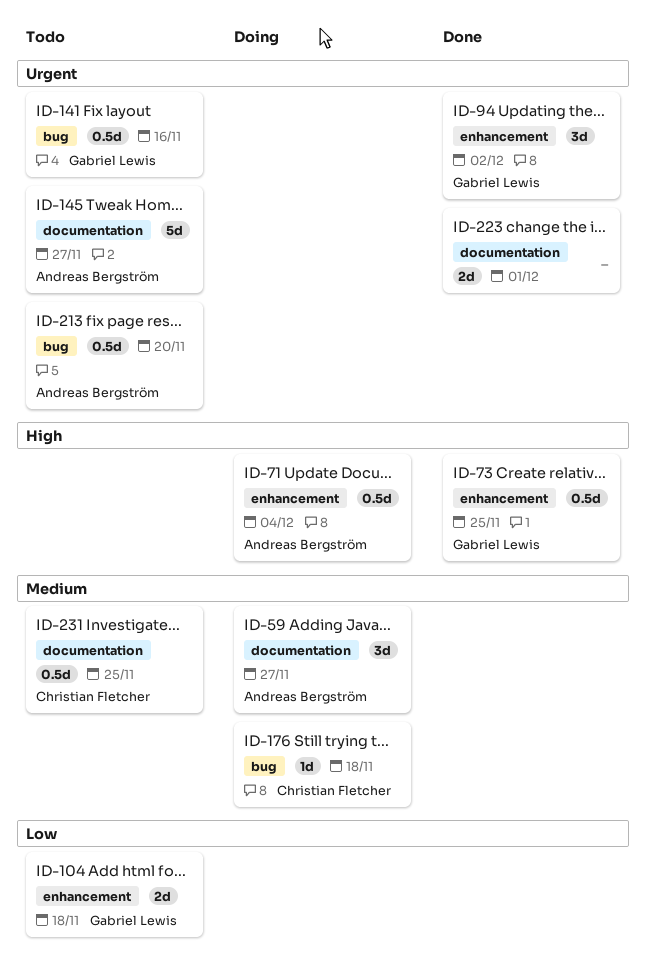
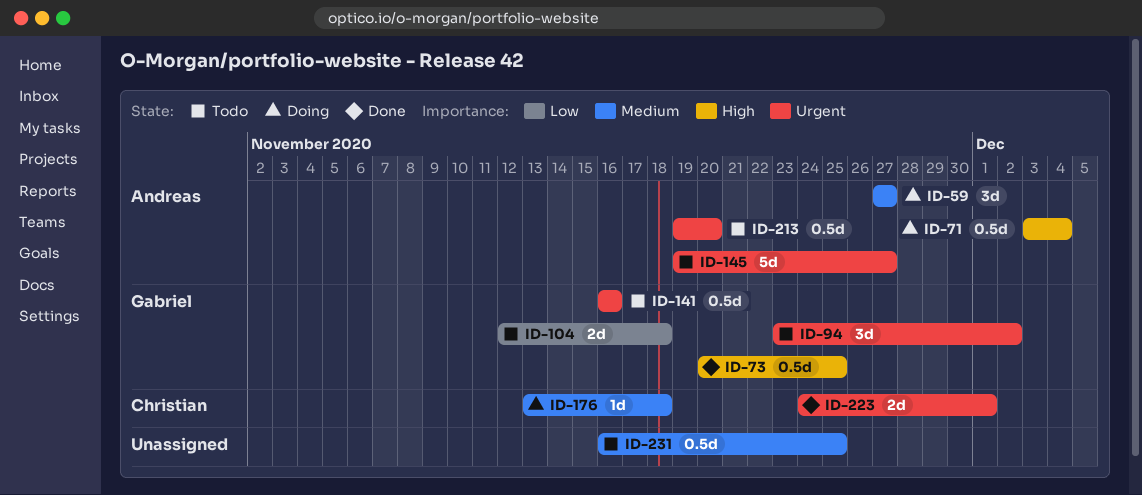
ID-94, status: Done -> Todo
ID-223, owner: none -> Christian Fletcher
ID-231, owner: Christian Fletcher -> none

